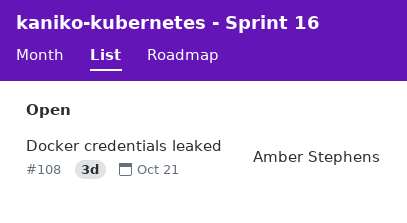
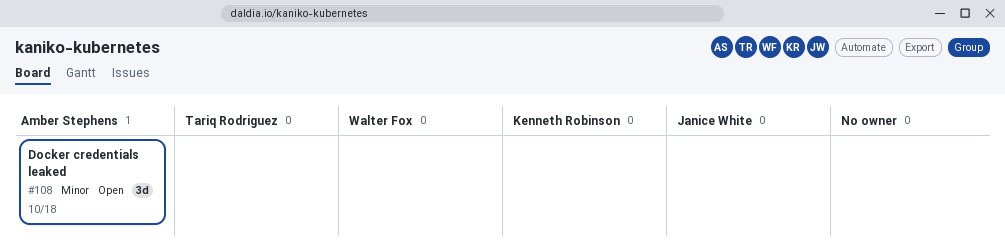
#108, due: Oct 21 -> Oct 18

